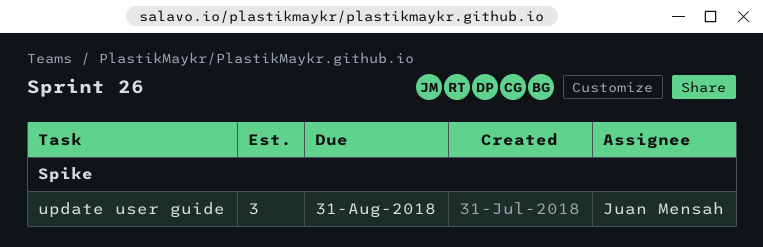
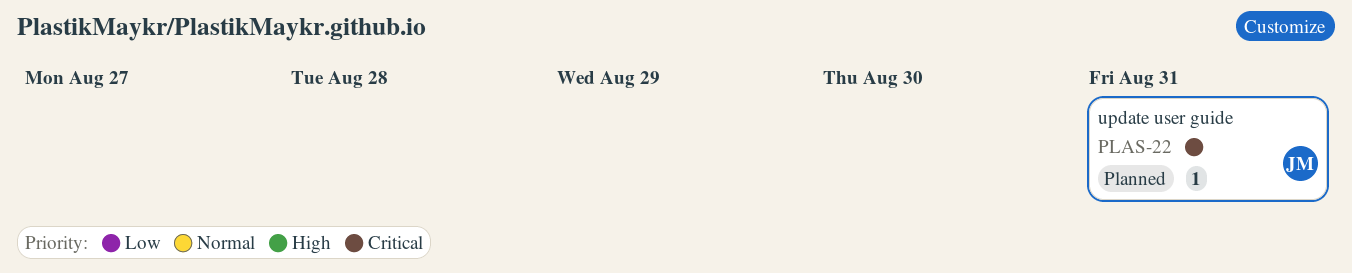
update user guide, estimate: 3 -> 1

